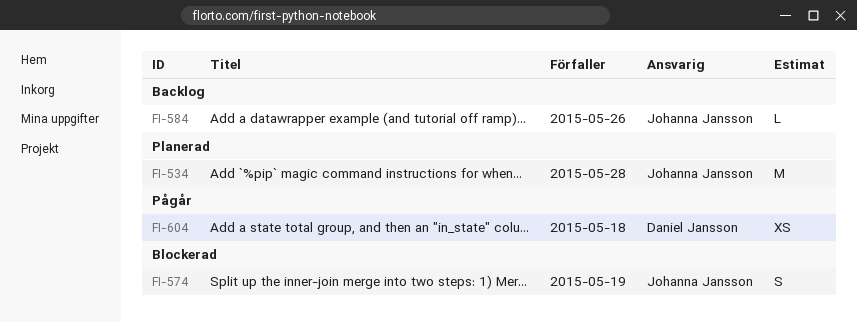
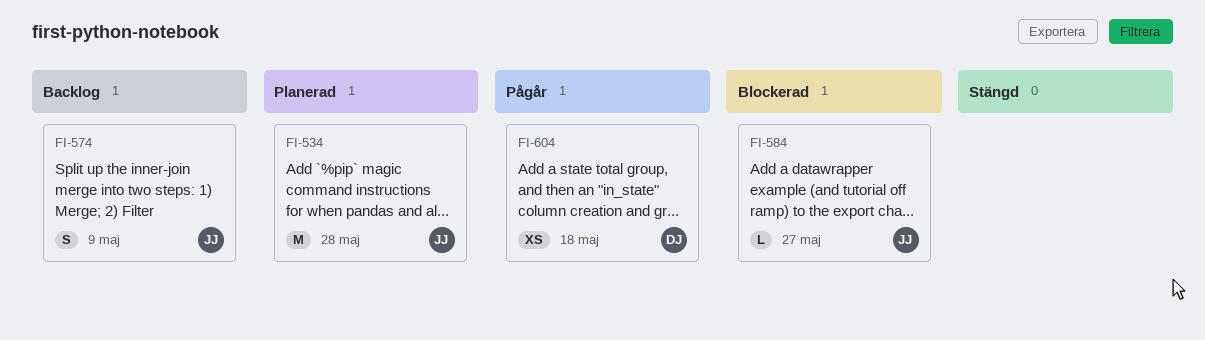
FI-574, status: Blockerad -> Backlog
FI-574, due: May 19 -> May 9
FI-584, status: Backlog -> Blockerad
FI-584, due: May 26 -> May 27

